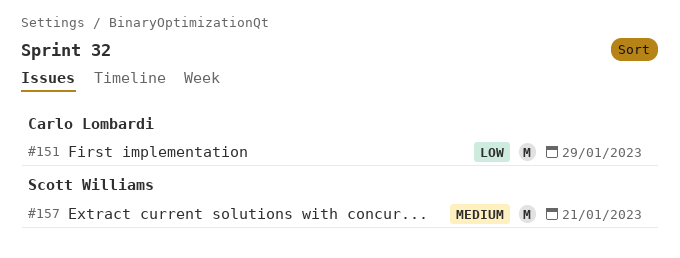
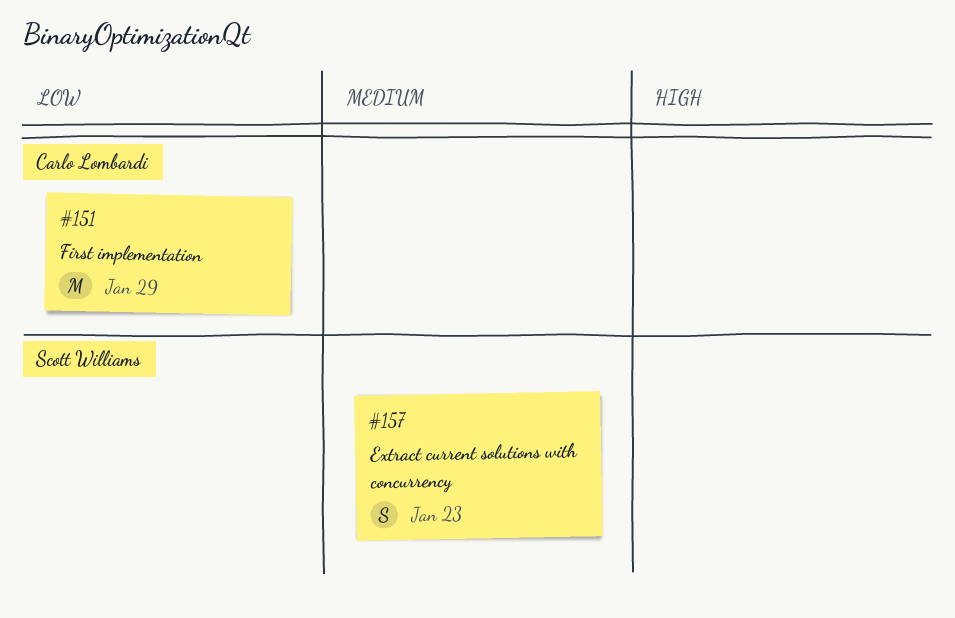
#157, estimate: M -> S
#157, due: Jan 21 -> Jan 23

